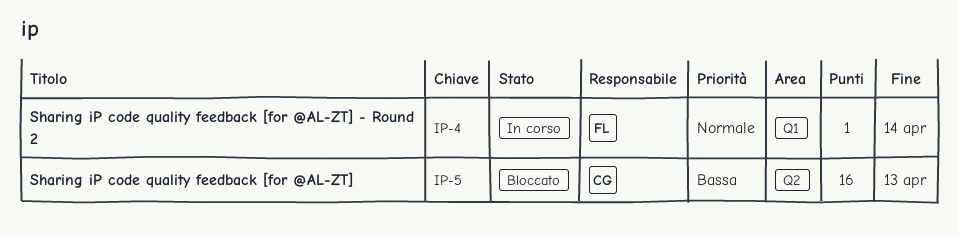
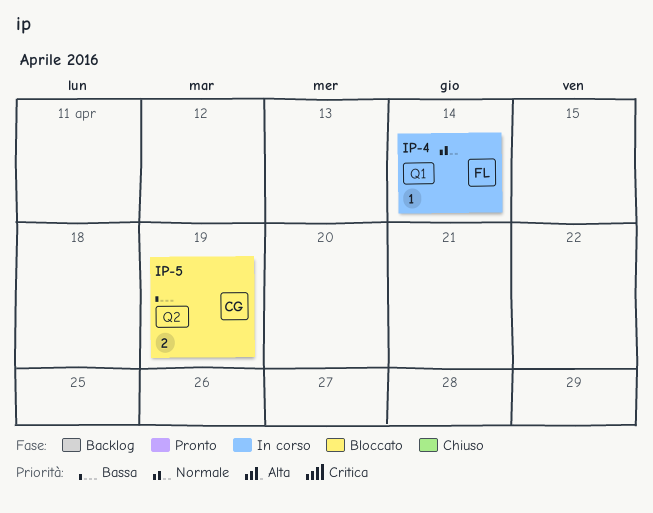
IP-5, estimate: 16 -> 2
IP-5, due: Apr 13 -> Apr 19

